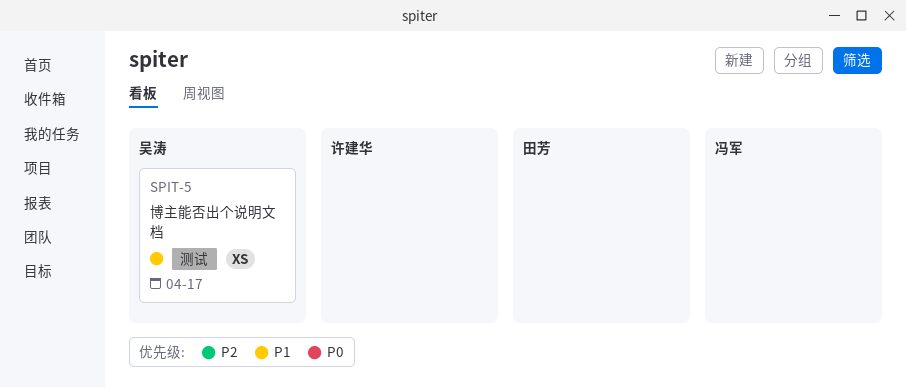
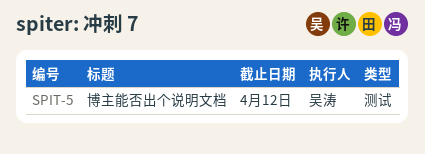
SPIT-5, due: Apr 17 -> Apr 12

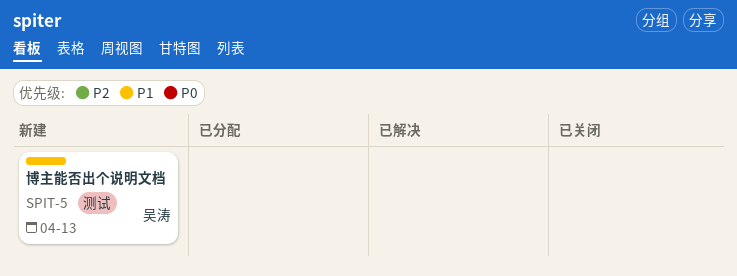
SPIT-5, due: Apr 12 -> Apr 13

